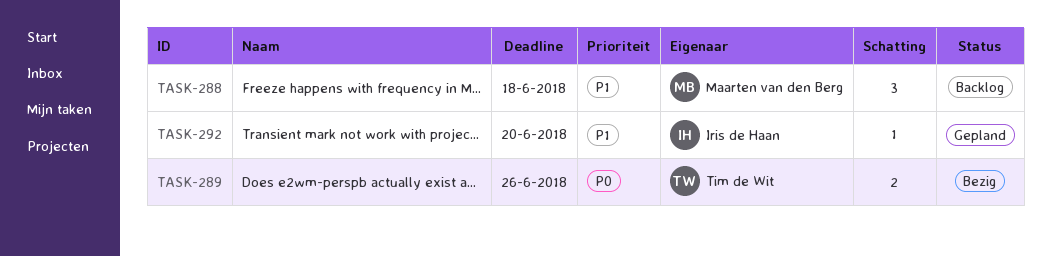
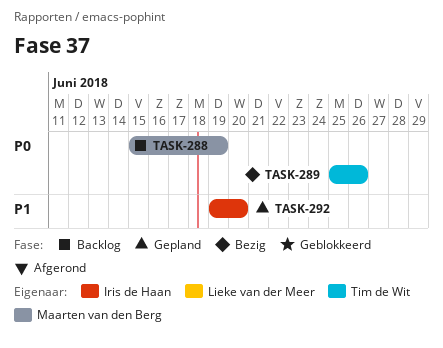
TASK-288, priority: P1 -> P0
TASK-288, due: Jun 18 -> Jun 19

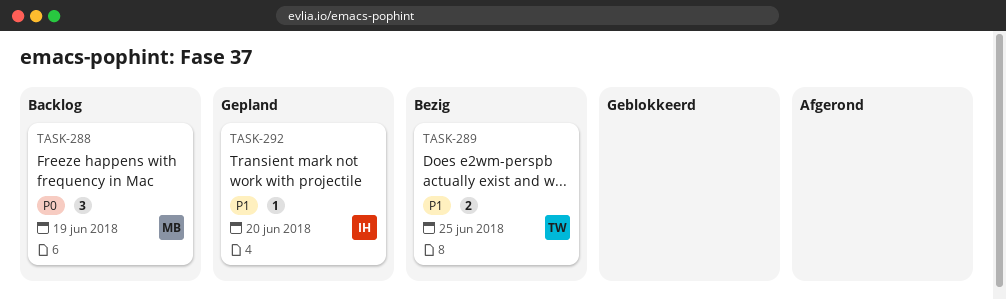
TASK-289, priority: P0 -> P1
TASK-289, due: Jun 26 -> Jun 25

